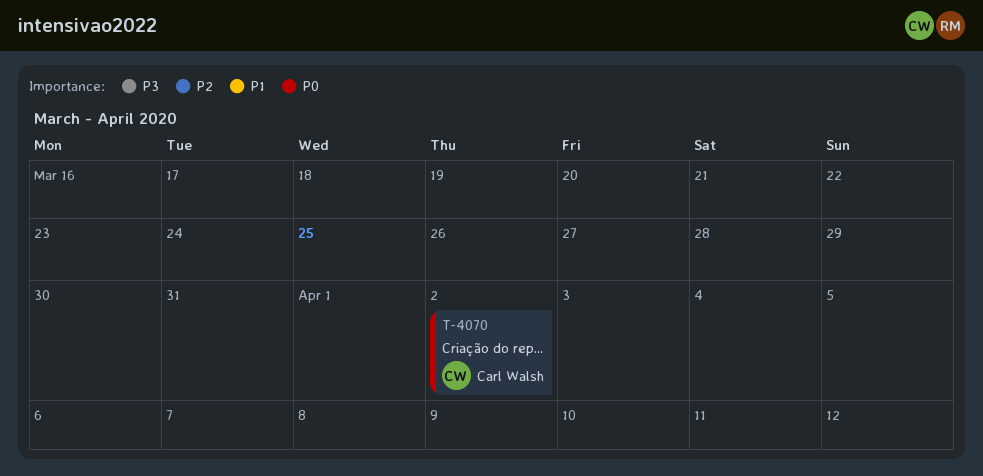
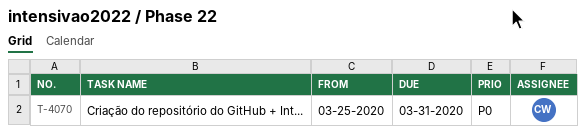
T-4070, due: Apr 2 -> Mar 31

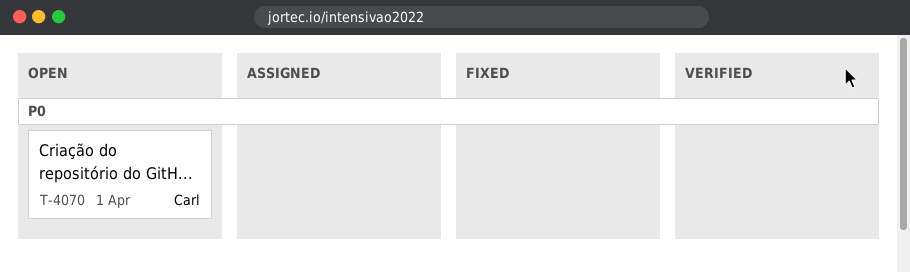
T-4070, due: Mar 31 -> Apr 1

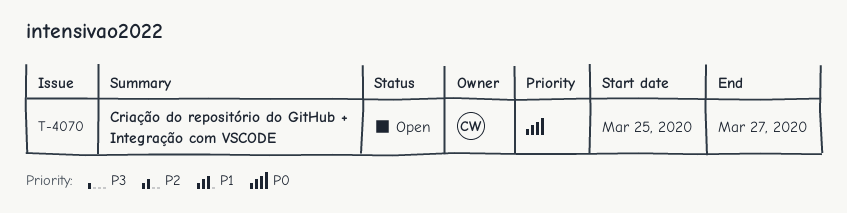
T-4070, due: Apr 1 -> Mar 27

